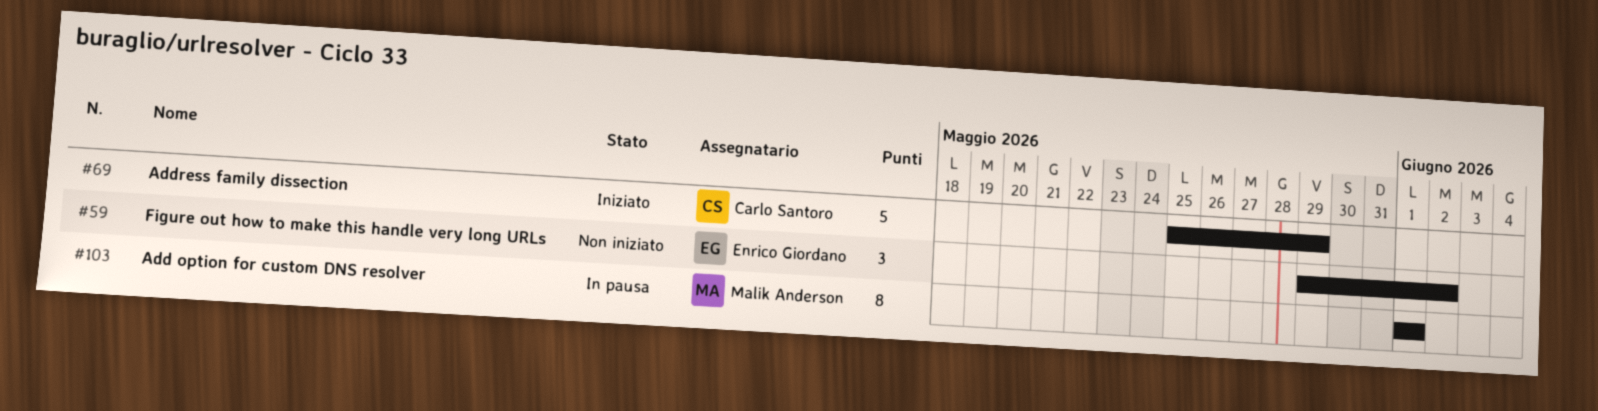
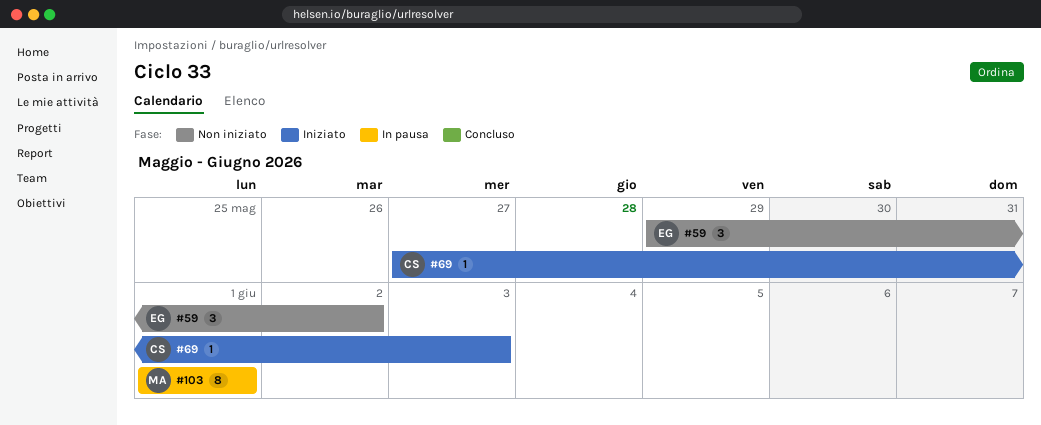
#69, estimate: 5 -> 1
#69, start: May 25 -> May 27
#69, due: May 29 -> Jun 3

